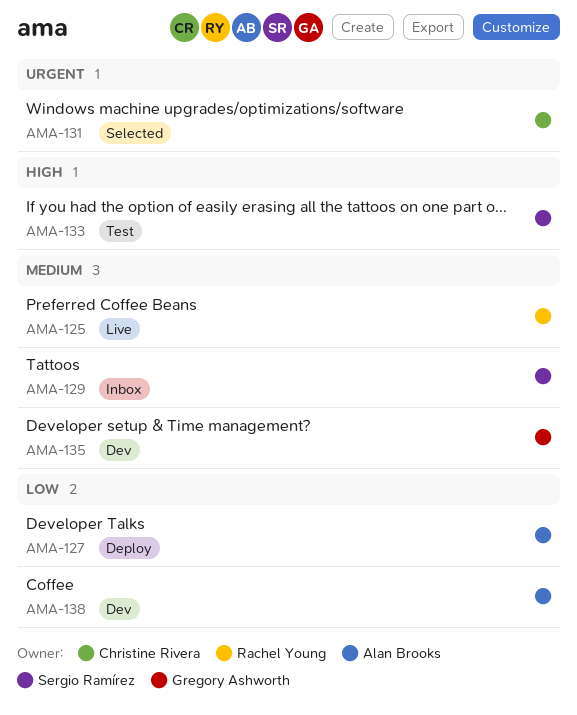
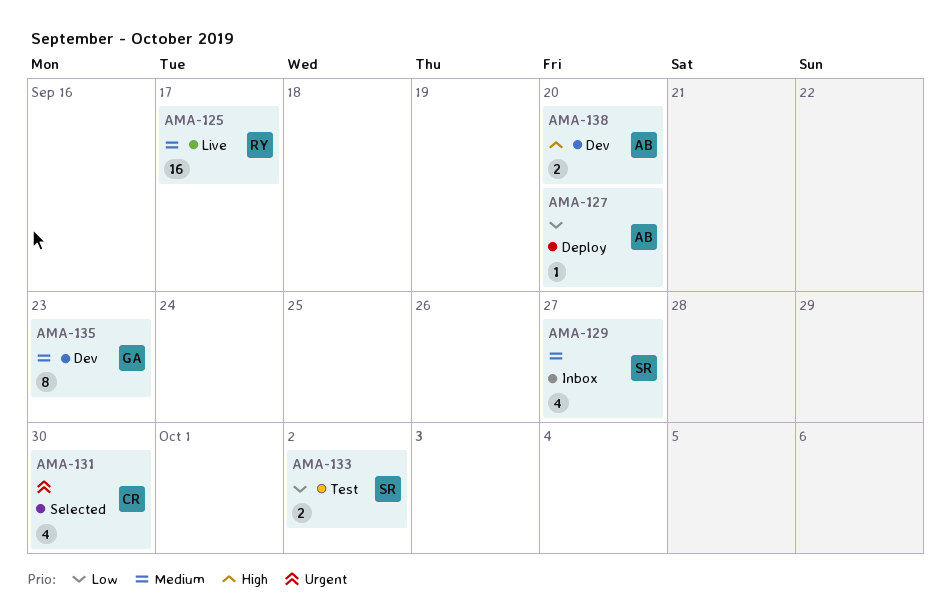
AMA-133, priority: High -> Low
AMA-138, priority: Low -> High

